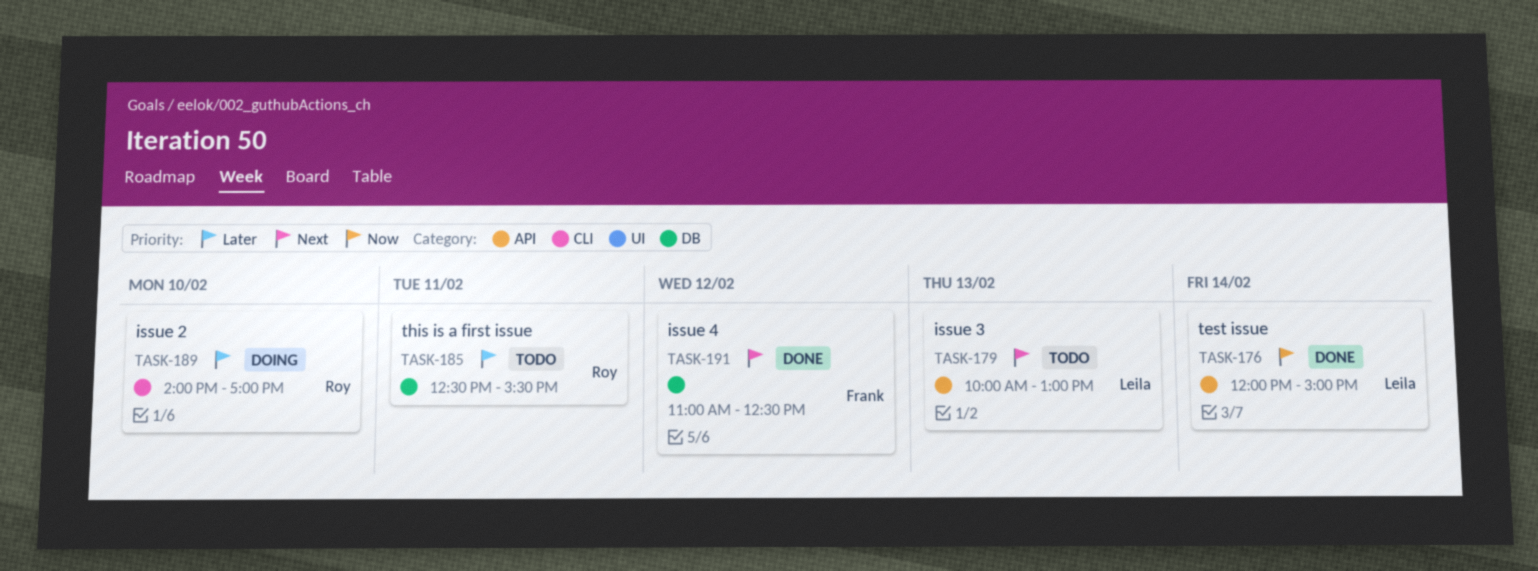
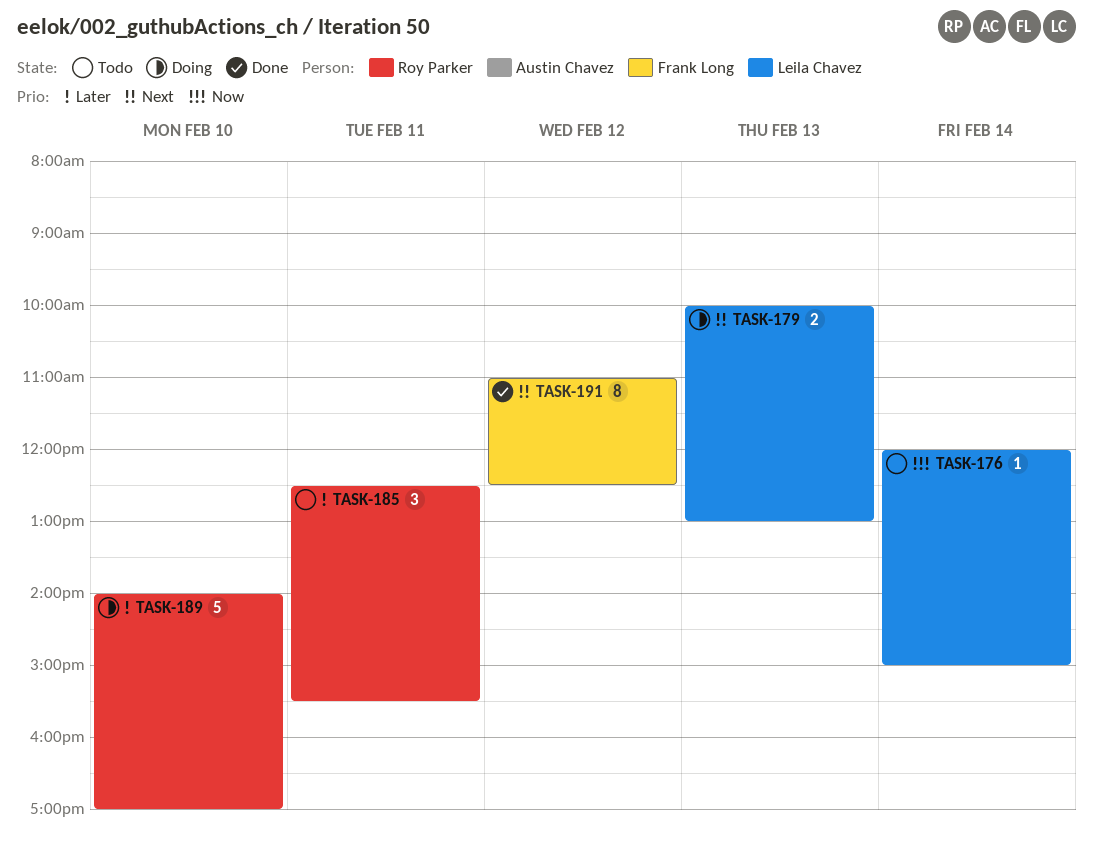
TASK-176, status: Done -> Todo
TASK-179, status: Todo -> Doing

